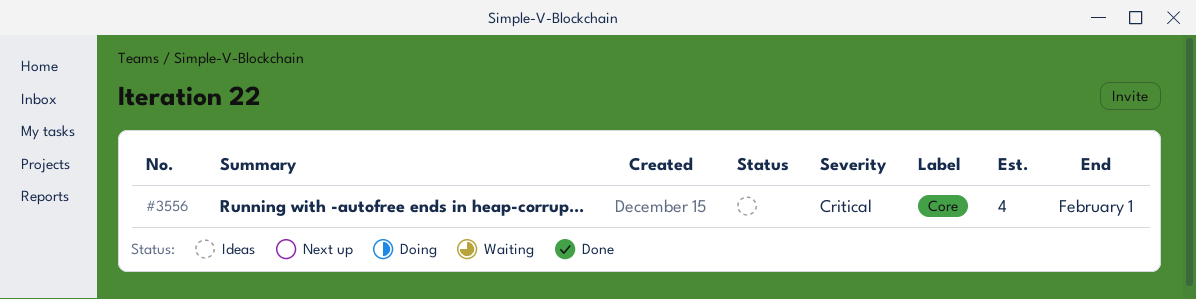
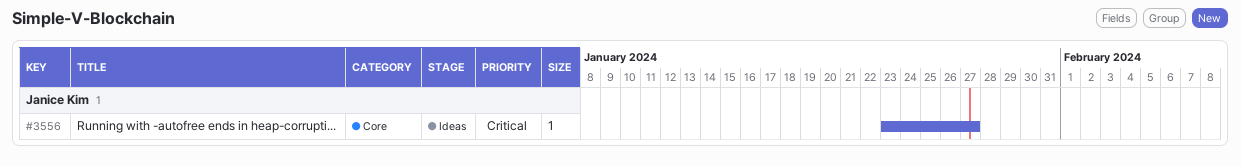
#3556, estimate: 4 -> 1
#3556, due: Feb 1 -> Jan 27

